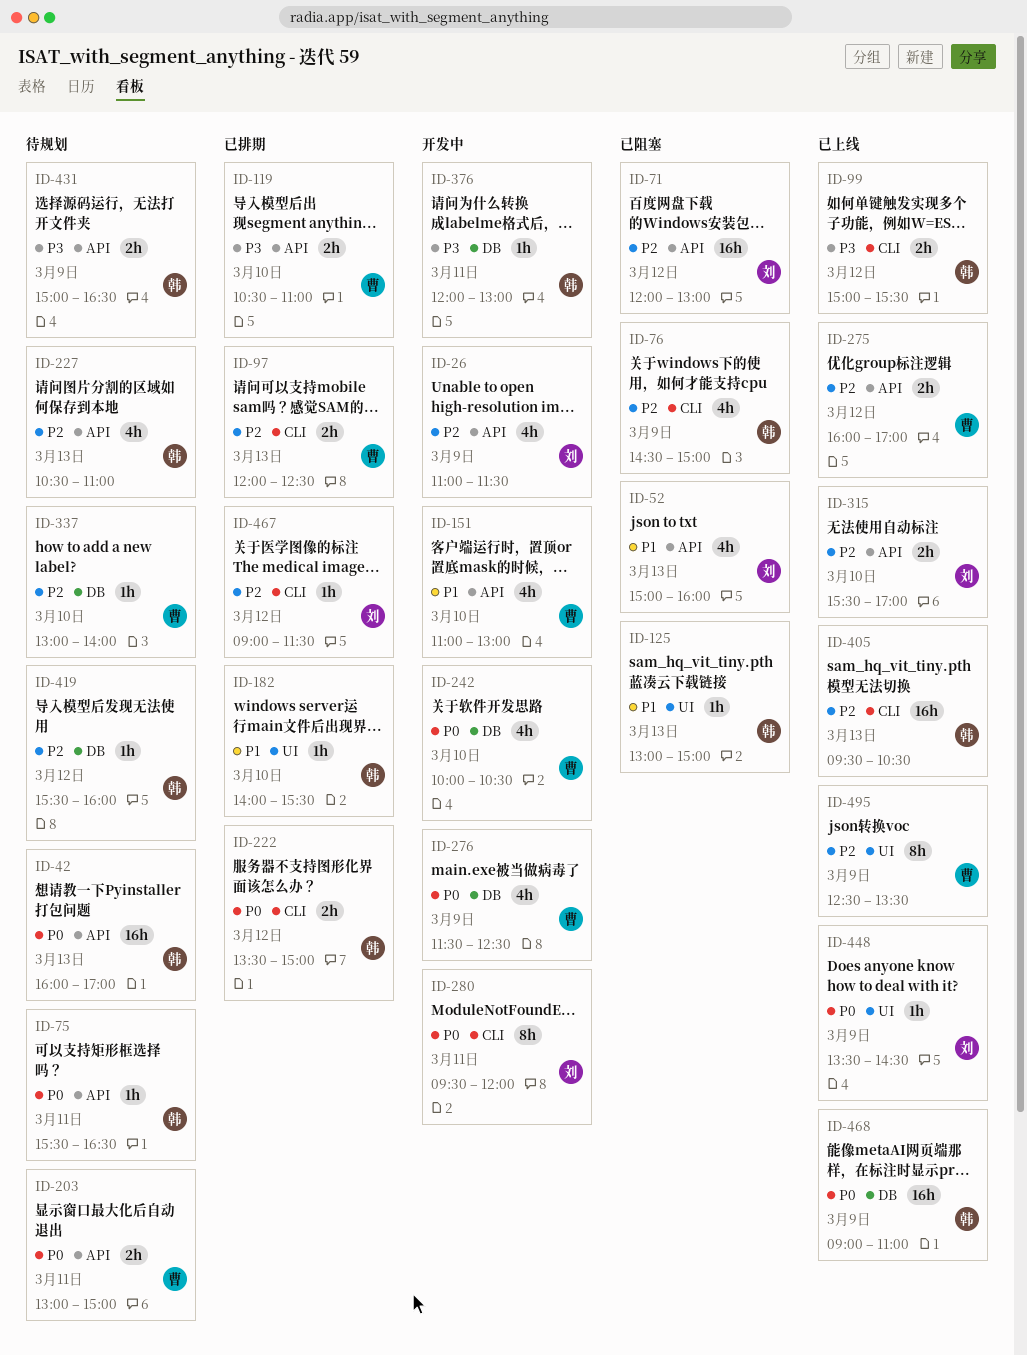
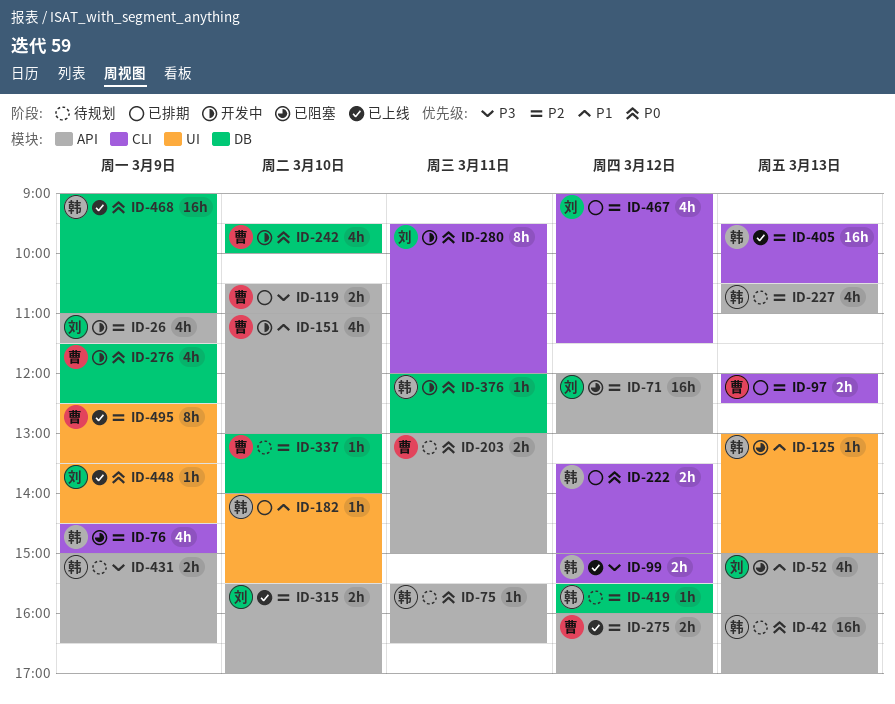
ID-242, begins: 10:00 -> 09:30
ID-242, ends: 10:30 -> 10:00
ID-376, priority: P3 -> P0
ID-467, estimate: 1h -> 4h

